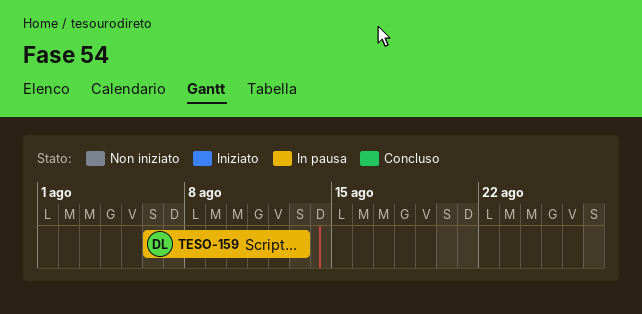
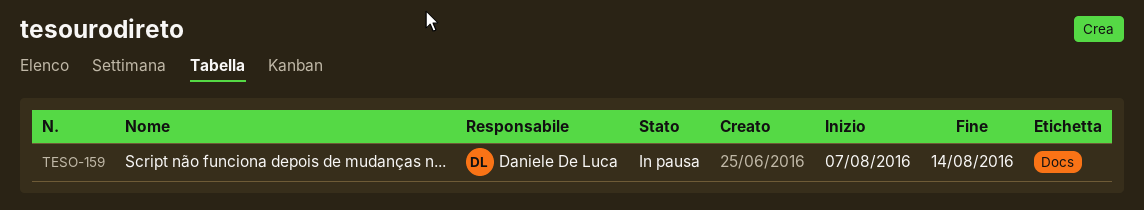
TESO-159, start: Aug 6 -> Aug 7
TESO-159, due: Aug 13 -> Aug 14

